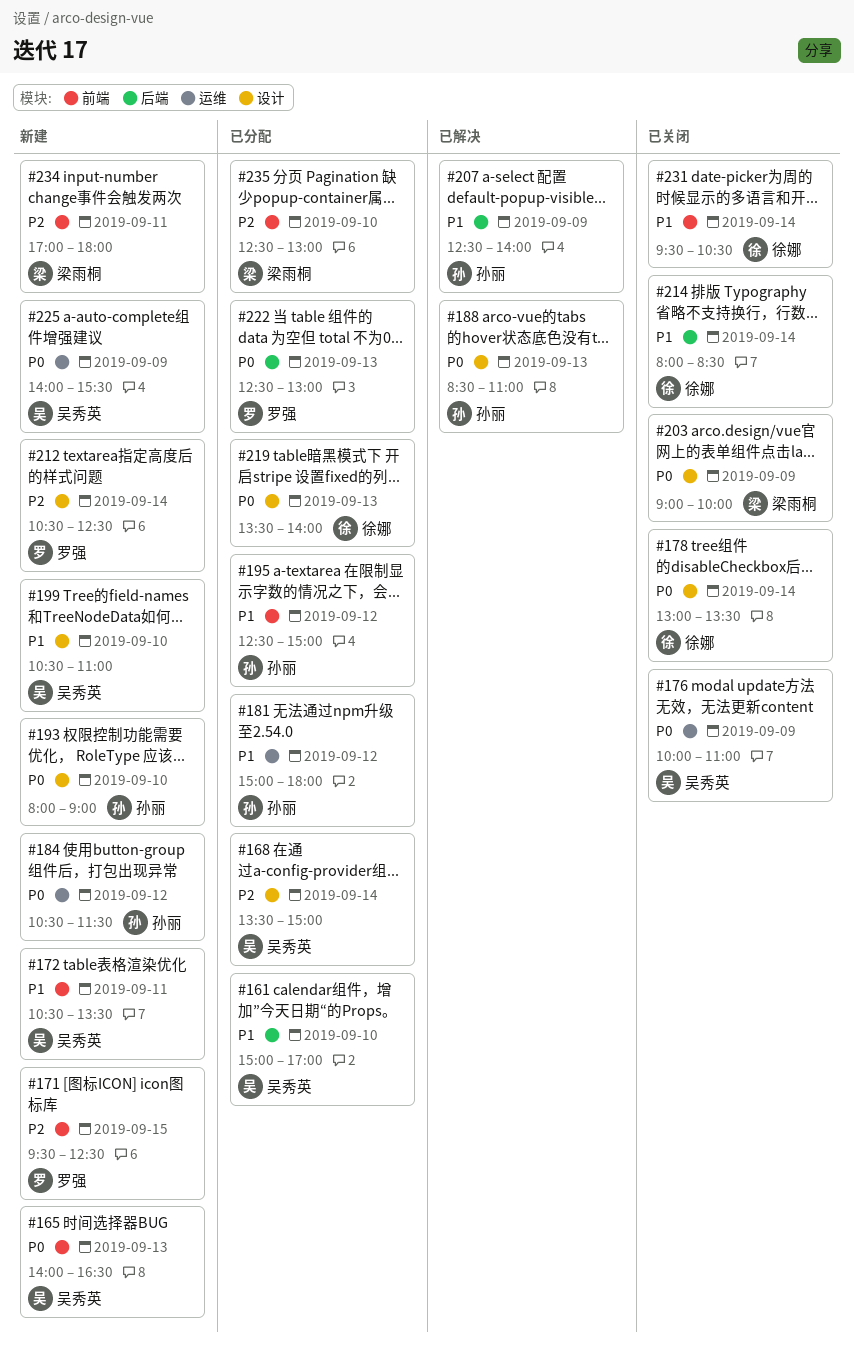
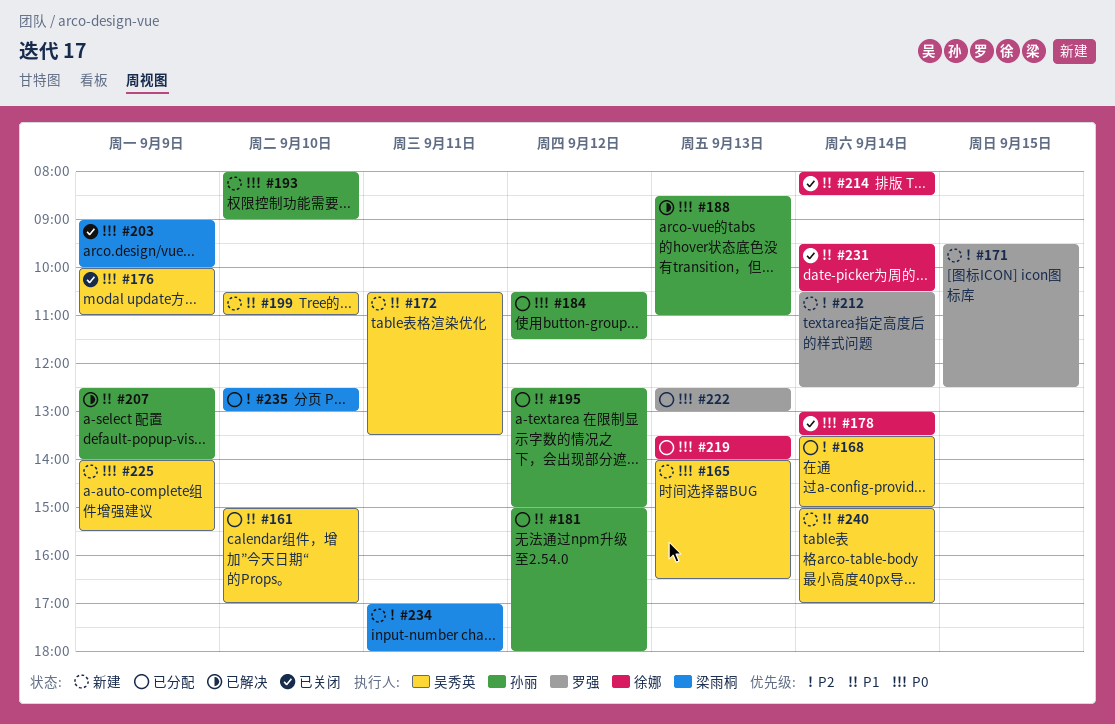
#184, status: 新建 -> 已分配
#240: none -> present

